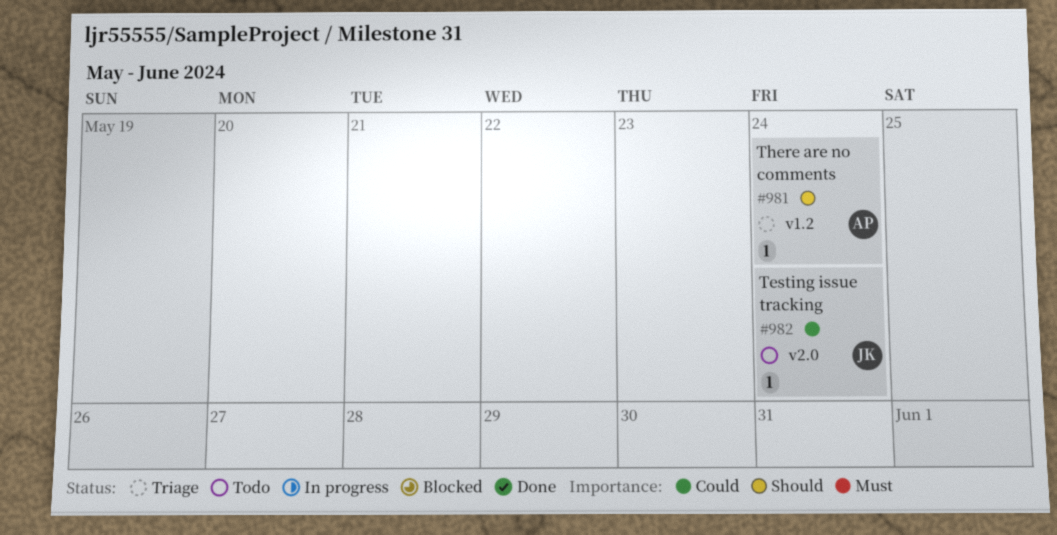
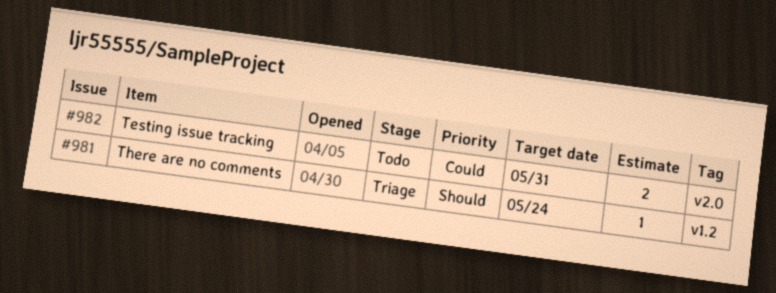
#982, estimate: 1 -> 2
#982, due: May 24 -> May 31

